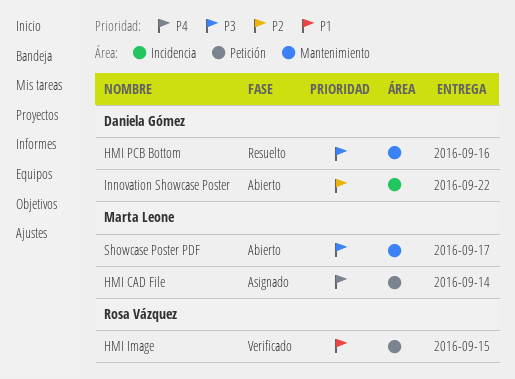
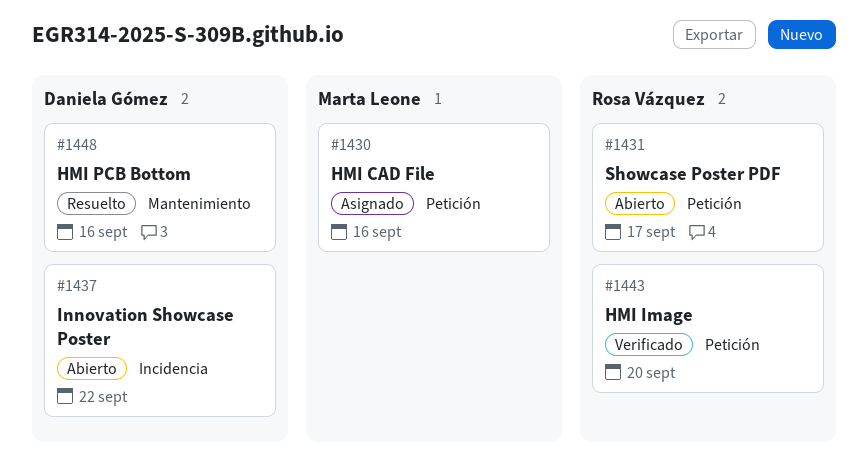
HMI CAD File, due: Sep 14 -> Sep 16
HMI Image, due: Sep 15 -> Sep 20
Showcase Poster PDF, owner: Marta Leone -> Rosa Vázquez
Showcase Poster PDF, label: Mantenimiento -> Petición

